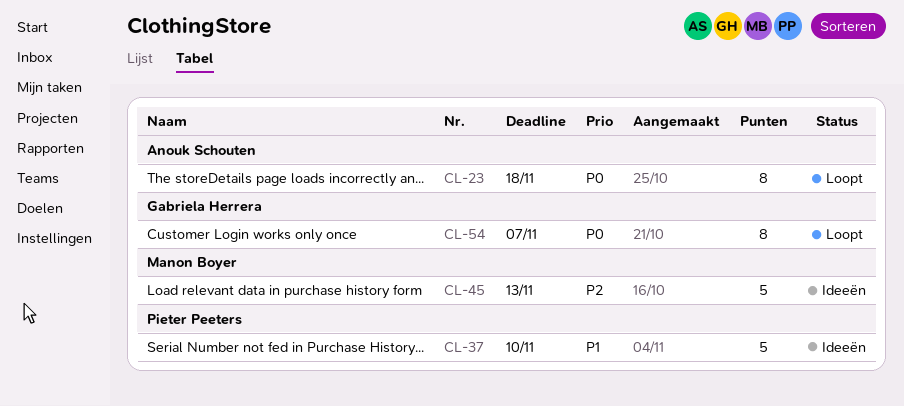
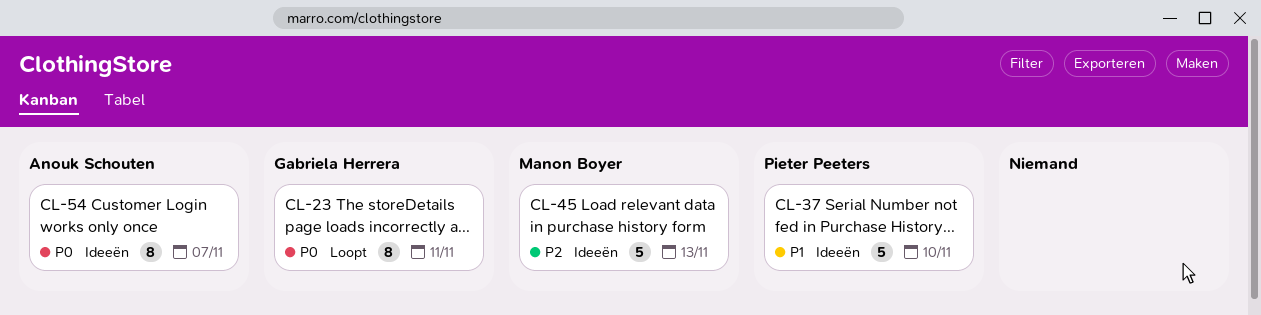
CL-23, owner: Anouk Schouten -> Gabriela Herrera
CL-23, due: Nov 18 -> Nov 11
CL-54, status: Loopt -> Ideeën
CL-54, owner: Gabriela Herrera -> Anouk Schouten

